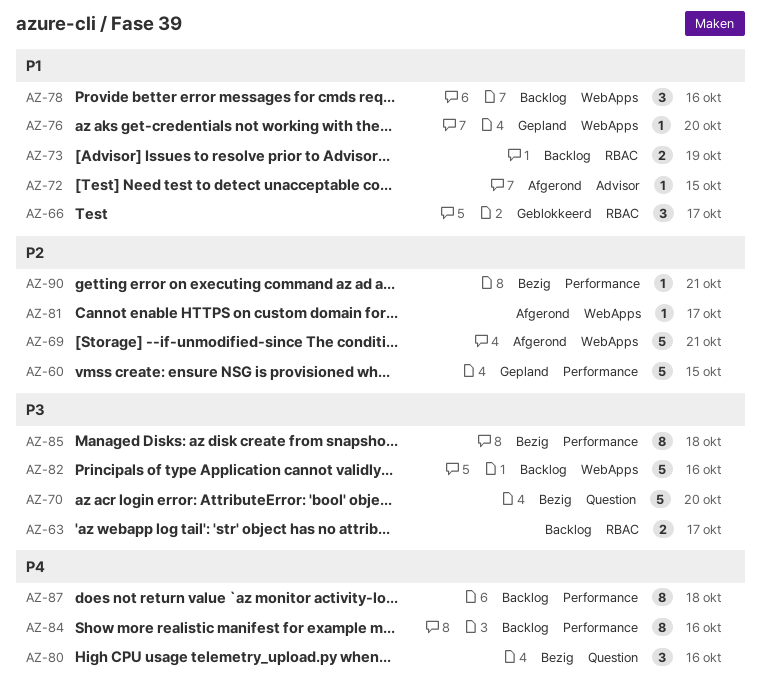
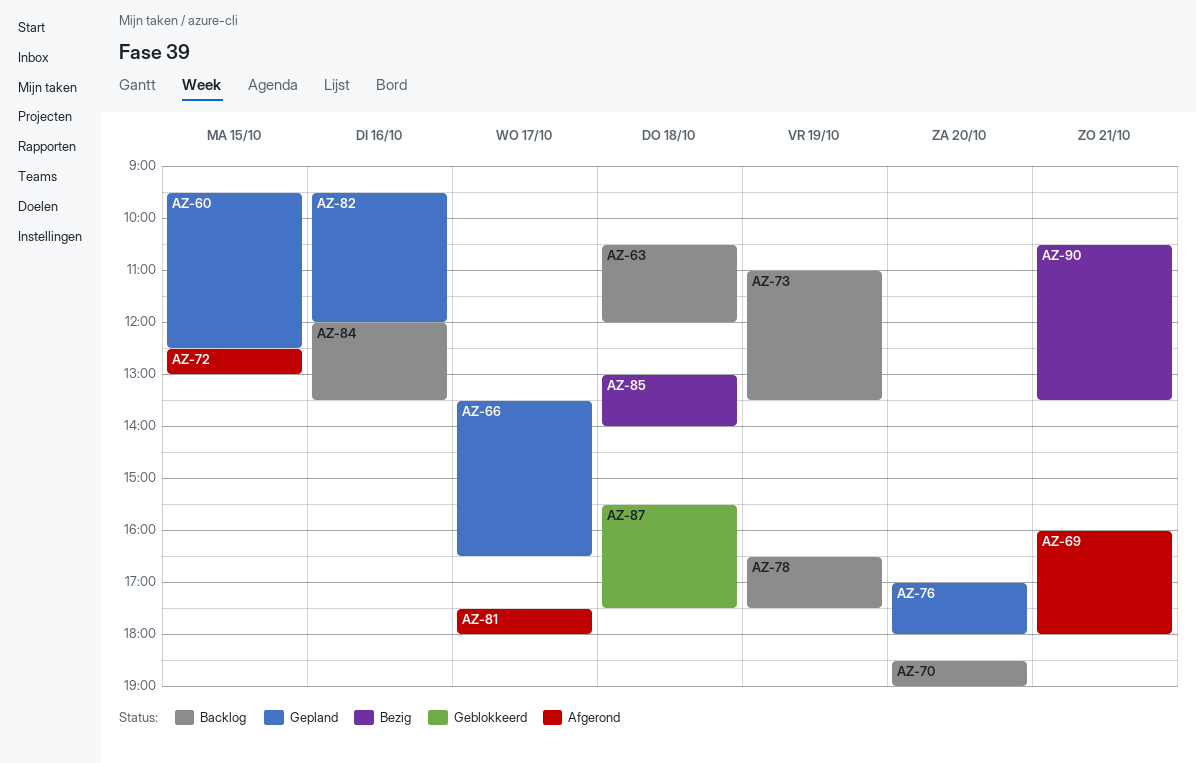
AZ-63, day: Oct 17 -> Oct 18
AZ-66, status: Geblokkeerd -> Gepland
AZ-70, status: Bezig -> Backlog
AZ-78, day: Oct 16 -> Oct 19
AZ-80: present -> none
AZ-82, status: Backlog -> Gepland
AZ-87, status: Backlog -> Geblokkeerd

